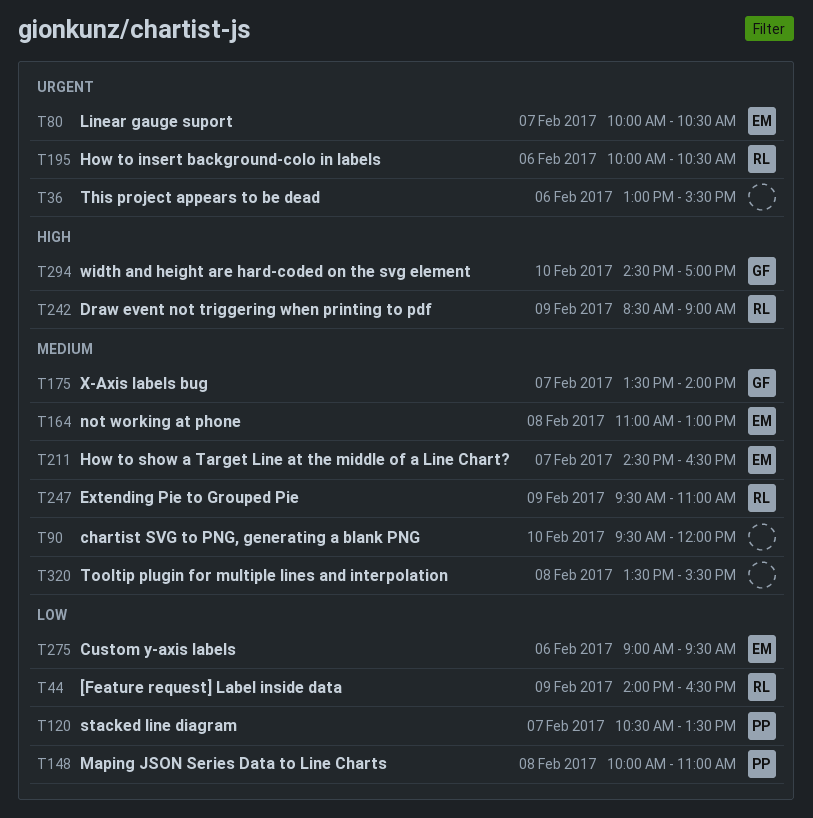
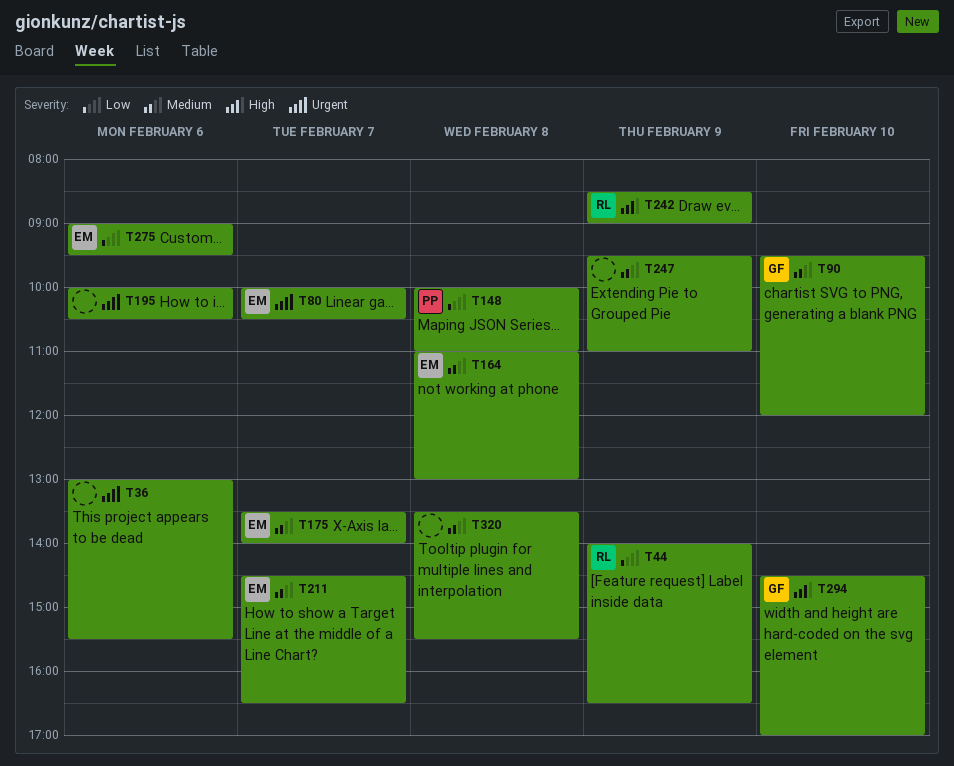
T90, owner: none -> GF
T120: present -> none
T175, owner: GF -> EM
T195, owner: RL -> none
T247, owner: RL -> none

